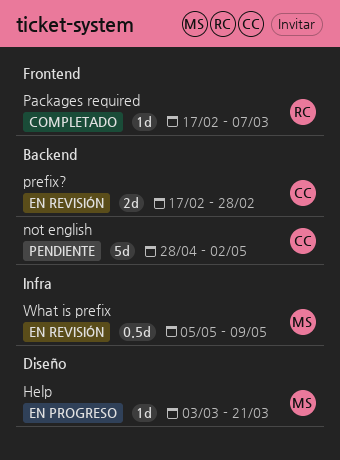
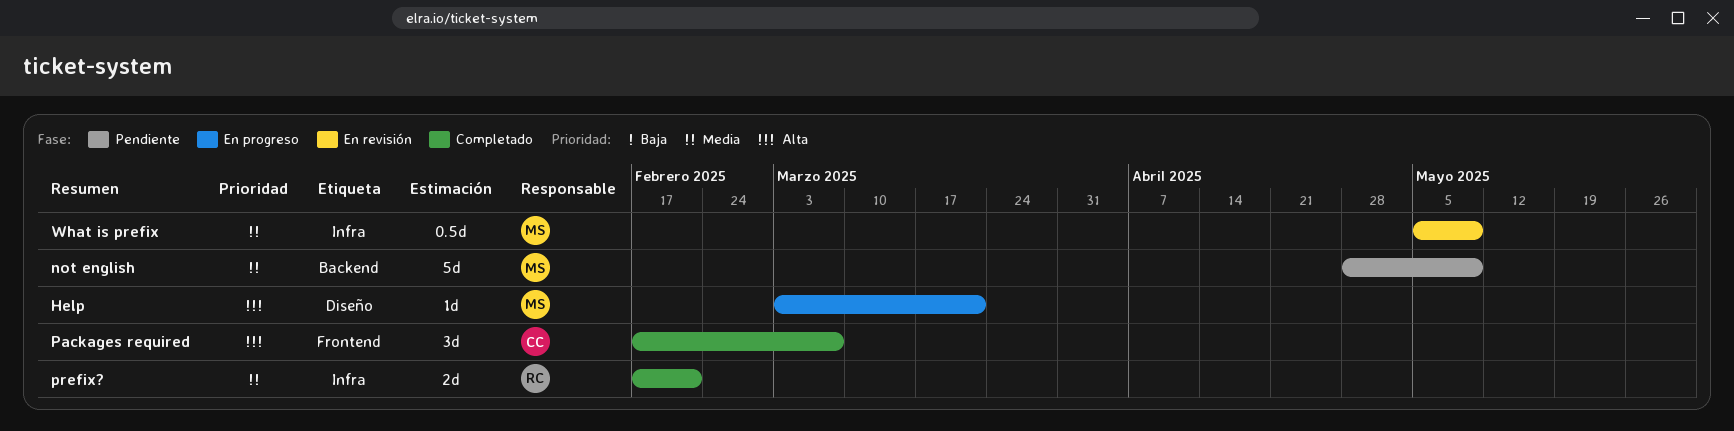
not english, owner: CC -> MS
not english, due: May 2 -> May 9
Packages required, owner: RC -> CC
Packages required, estimate: 1d -> 3d
prefix?, status: En revisión -> Completado
prefix?, owner: CC -> RC
prefix?, label: Backend -> Infra
prefix?, due: Feb 28 -> Feb 21

